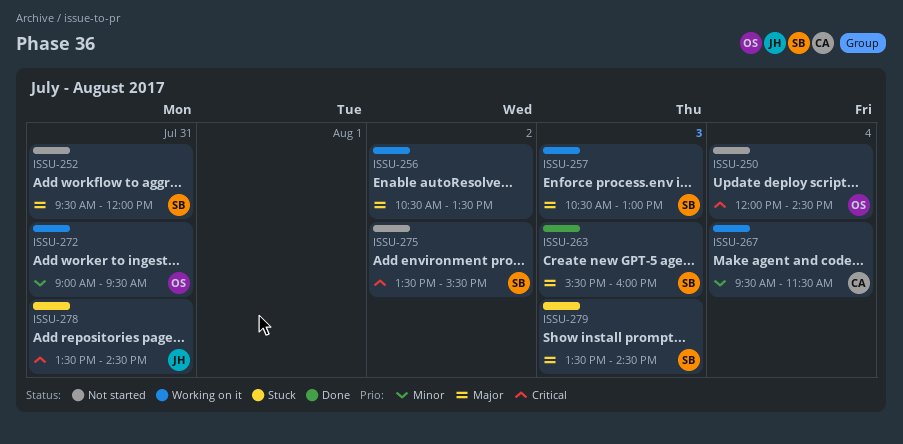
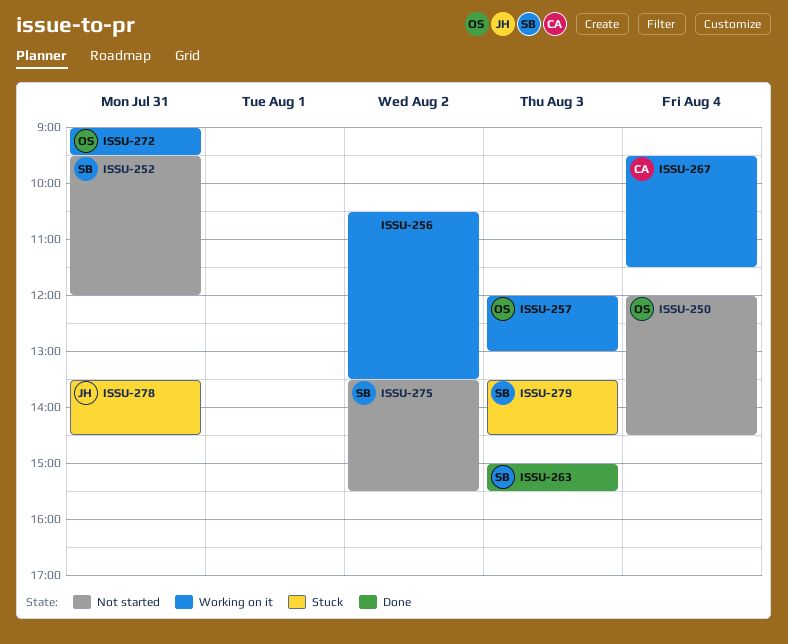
ISSU-257, owner: SB -> OS
ISSU-257, begins: 10:30 -> 12:00
ISSU-263, begins: 15:30 -> 15:00
ISSU-263, ends: 16:00 -> 15:30

